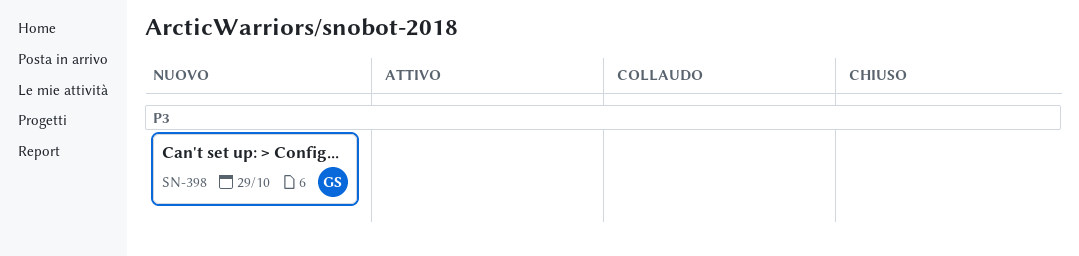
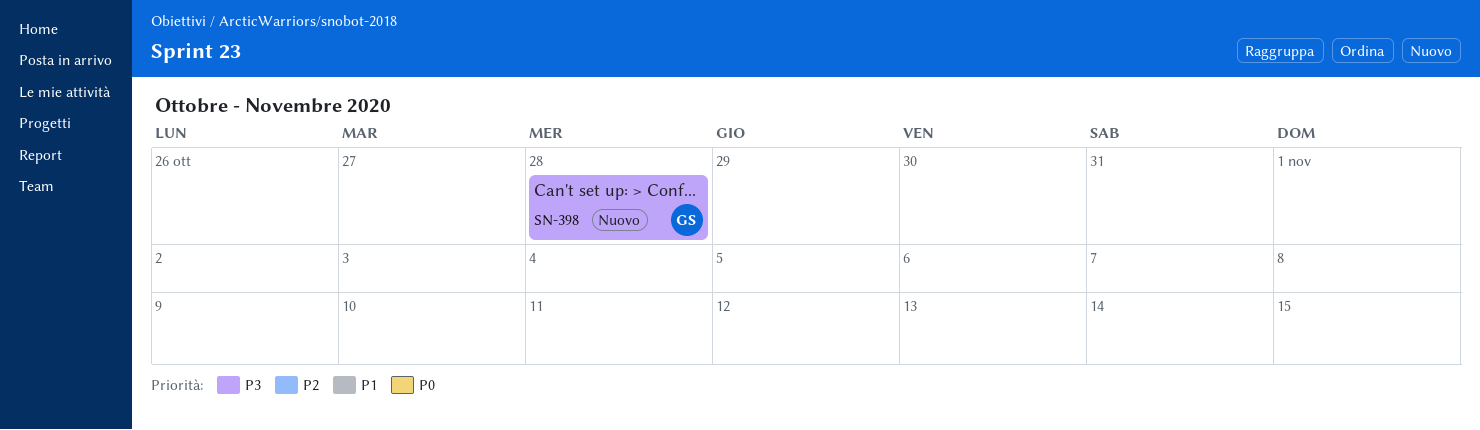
SN-398, due: Oct 29 -> Oct 28

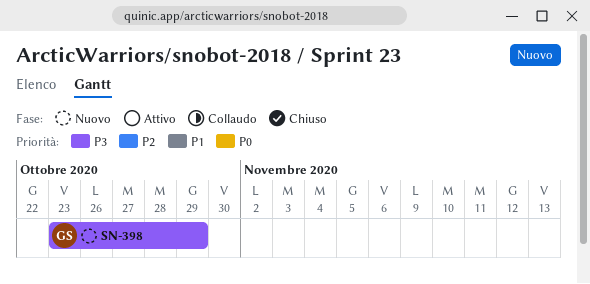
SN-398, due: Oct 28 -> Oct 29

